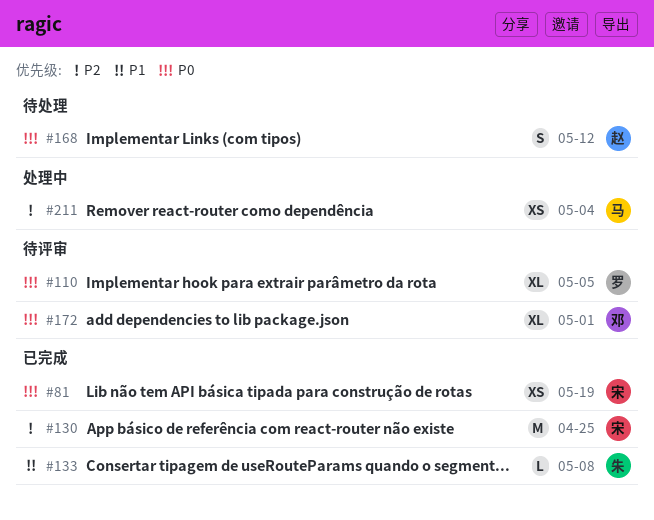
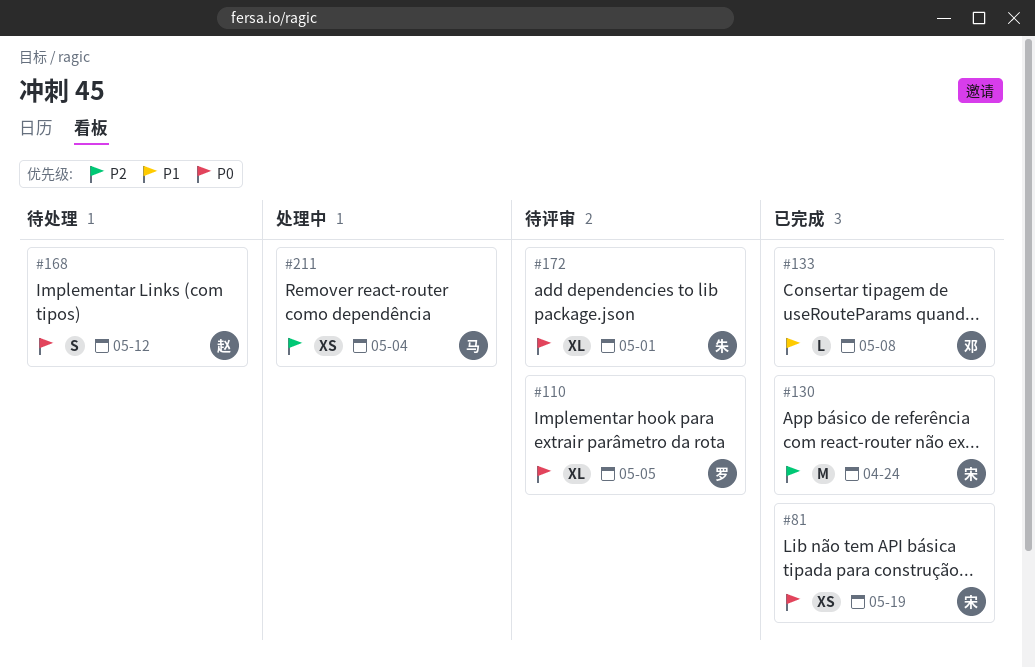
#130, due: Apr 25 -> Apr 24
#133, owner: 朱 -> 邓
#172, owner: 邓 -> 朱

